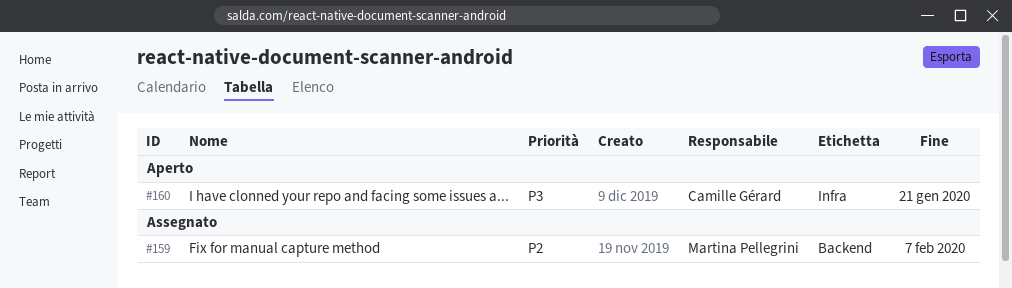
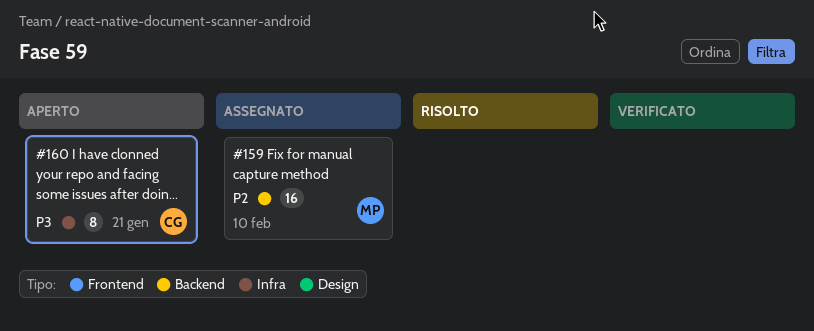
#159, due: Feb 7 -> Feb 10

